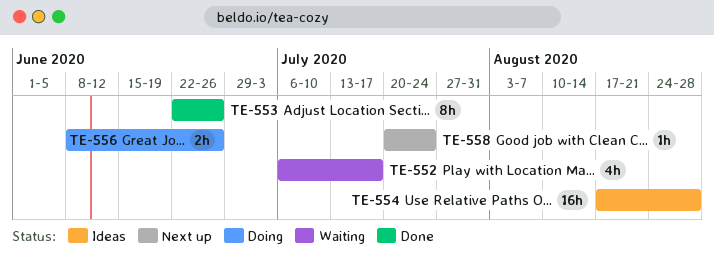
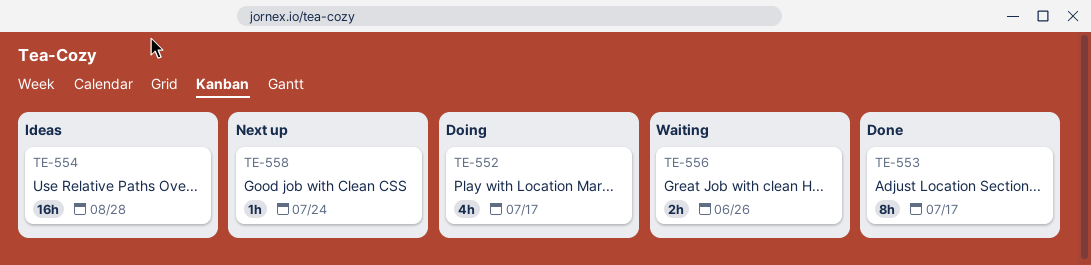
TE-552, status: Waiting -> Doing
TE-553, due: Jun 26 -> Jul 17
TE-556, status: Doing -> Waiting

